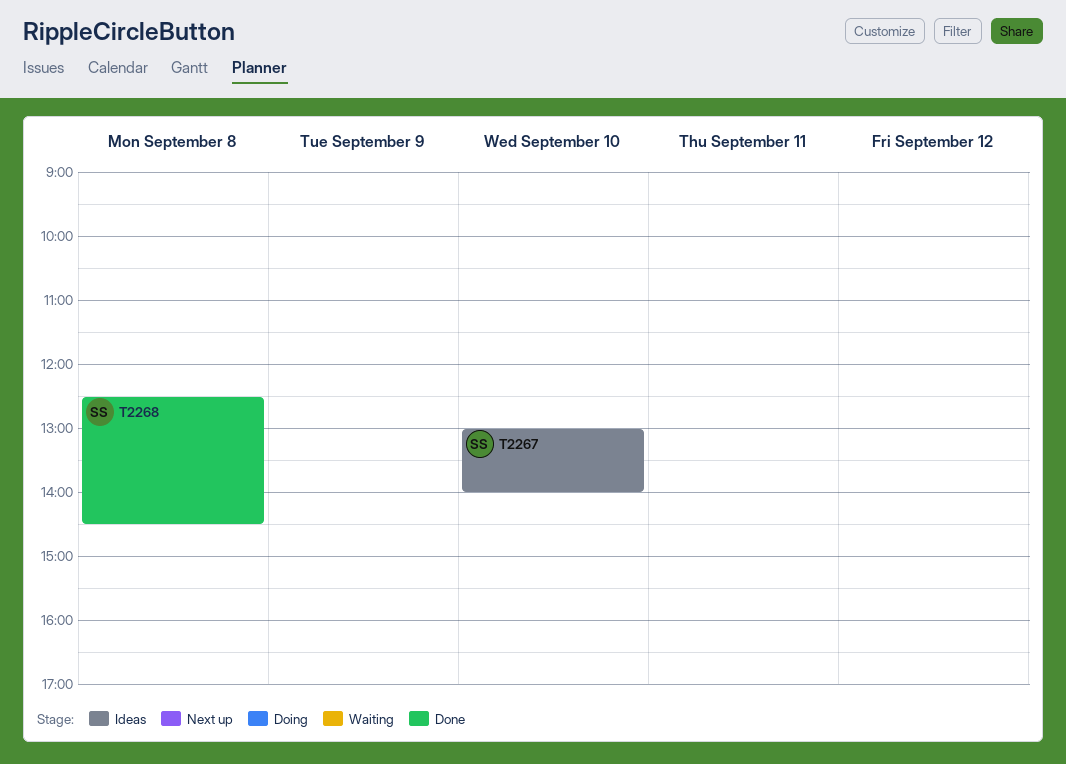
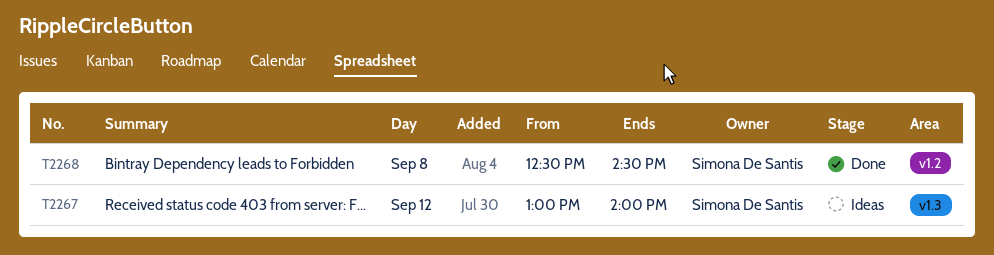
T2267, day: Sep 10 -> Sep 12

